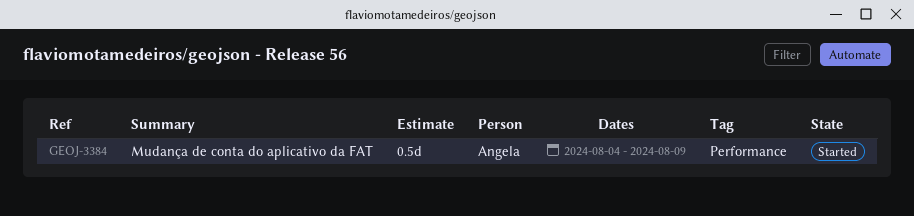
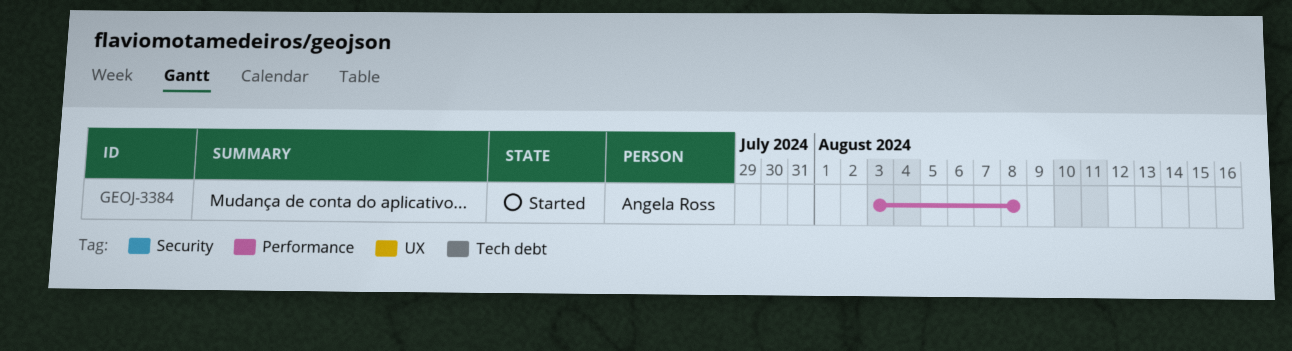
GEOJ-3384, start: Aug 4 -> Aug 3
GEOJ-3384, due: Aug 9 -> Aug 8

